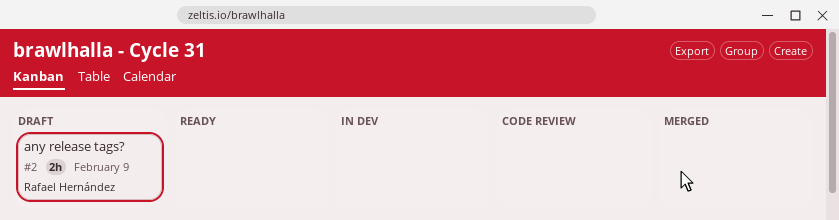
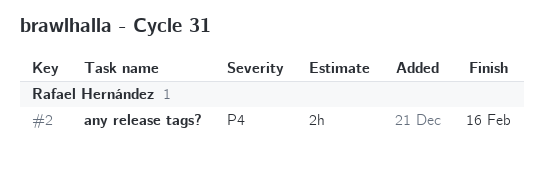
#2, due: Feb 9 -> Feb 16

